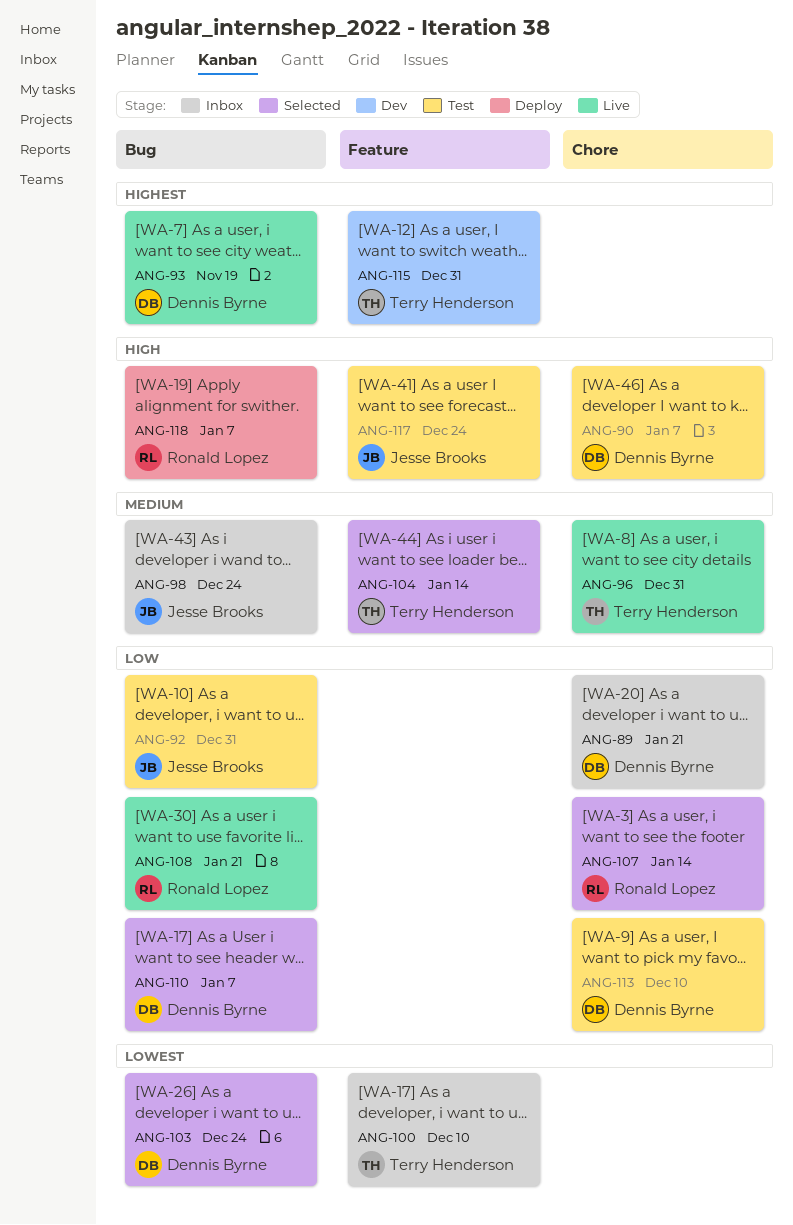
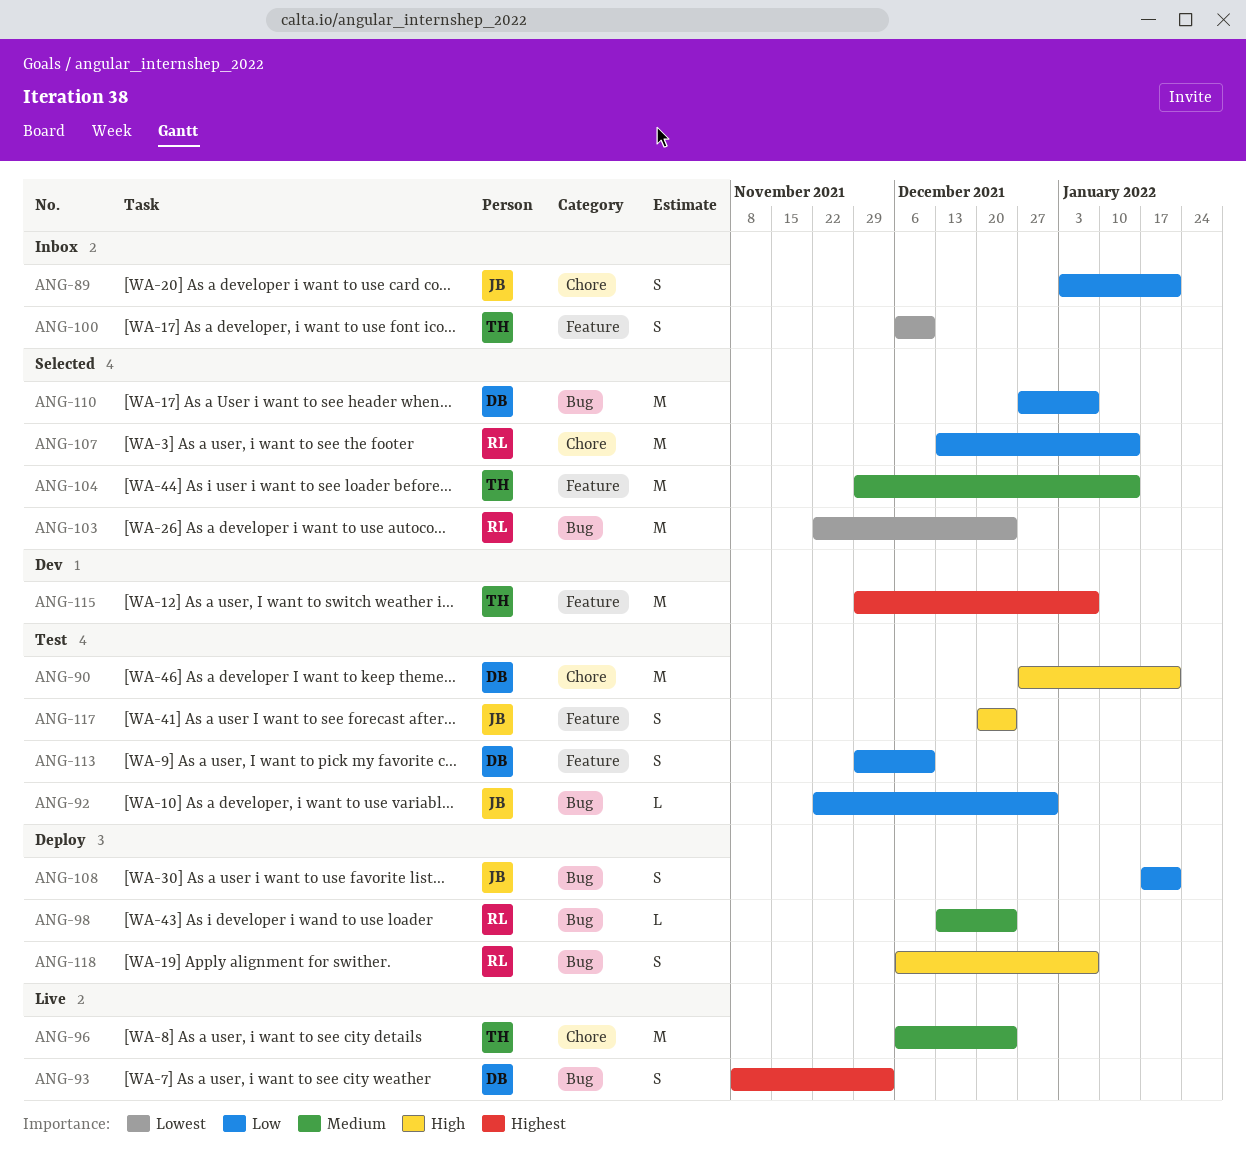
ANG-89, owner: Dennis Byrne -> Jesse Brooks
ANG-90, due: Jan 7 -> Jan 21
ANG-93, due: Nov 19 -> Dec 3
ANG-96, due: Dec 31 -> Dec 24
ANG-98, status: Inbox -> Deploy
ANG-98, owner: Jesse Brooks -> Ronald Lopez
ANG-103, owner: Dennis Byrne -> Ronald Lopez
ANG-108, status: Live -> Deploy
ANG-108, owner: Ronald Lopez -> Jesse Brooks
ANG-113, label: Chore -> Feature
ANG-115, due: Dec 31 -> Jan 7

